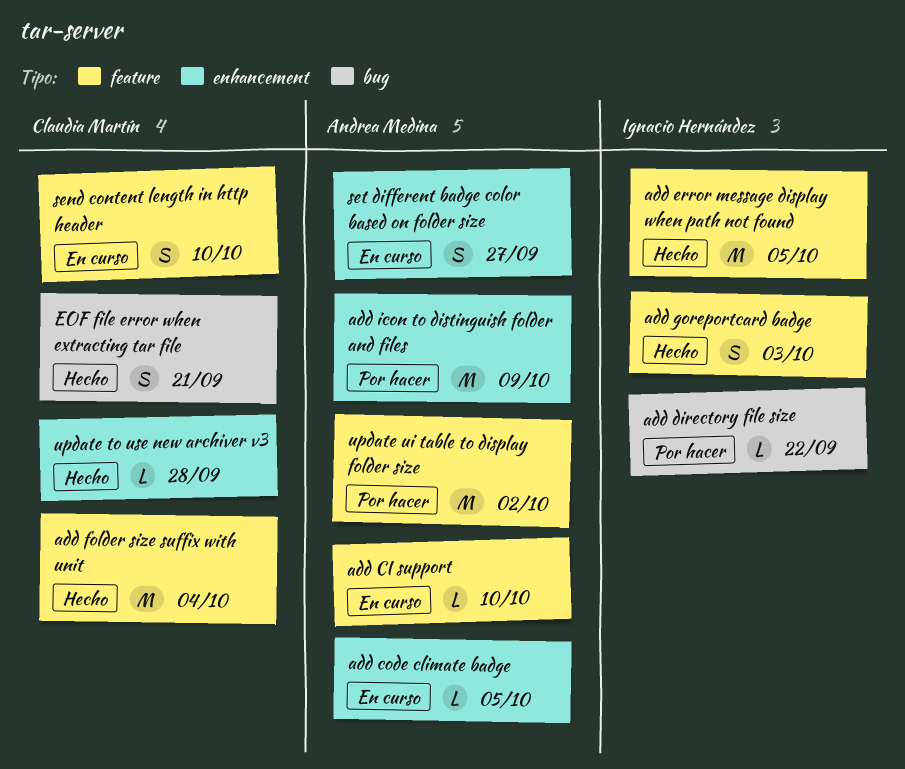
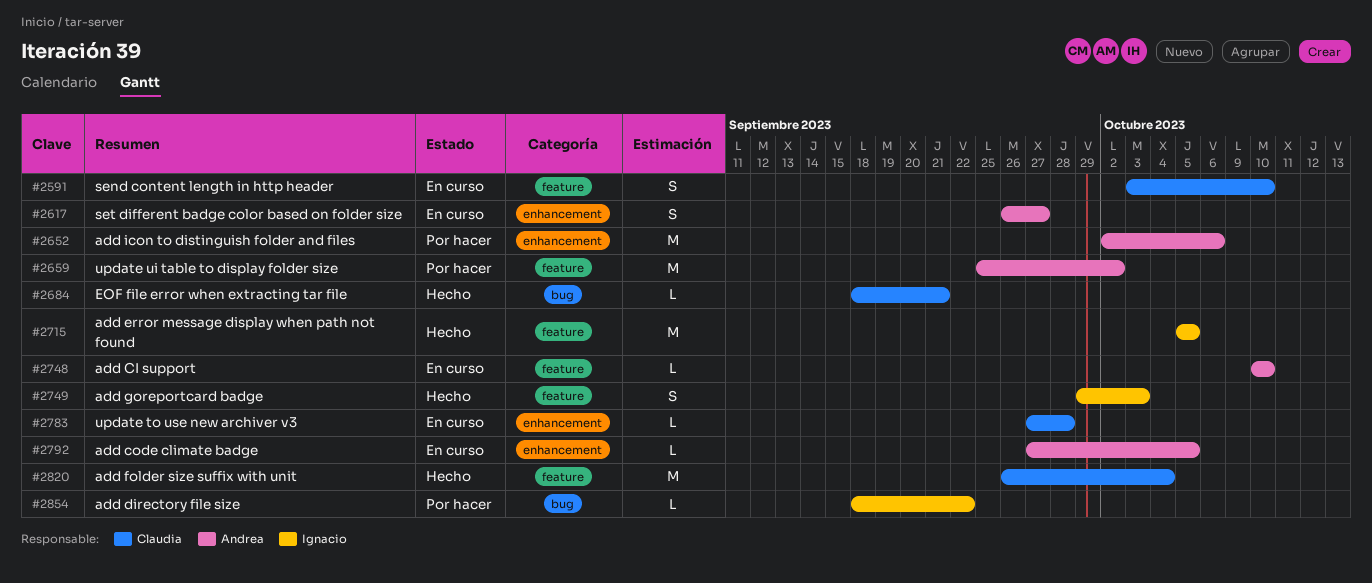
add icon to distinguish folder and files, due: Oct 9 -> Oct 6
EOF file error when extracting tar file, estimate: S -> L
update to use new archiver v3, status: Hecho -> En curso

